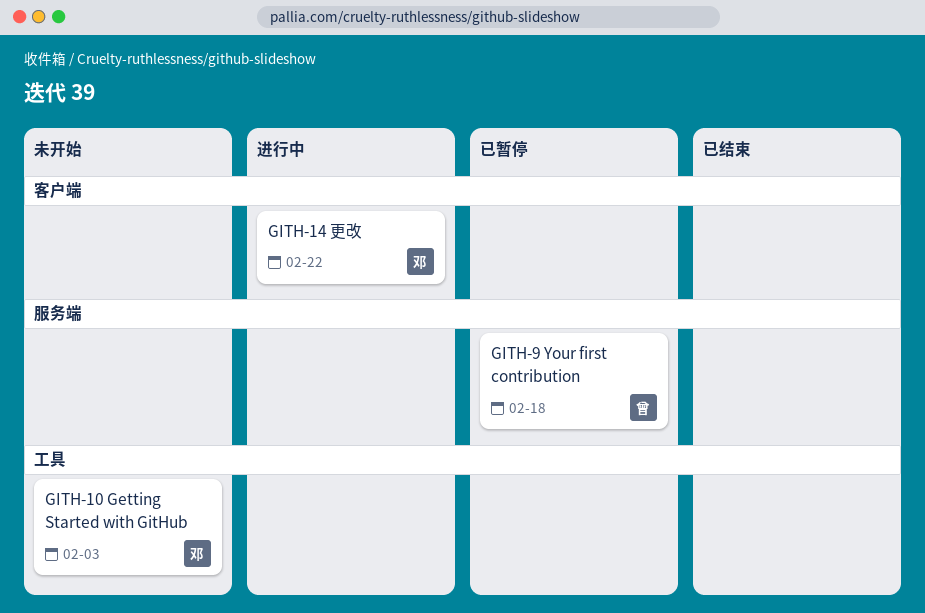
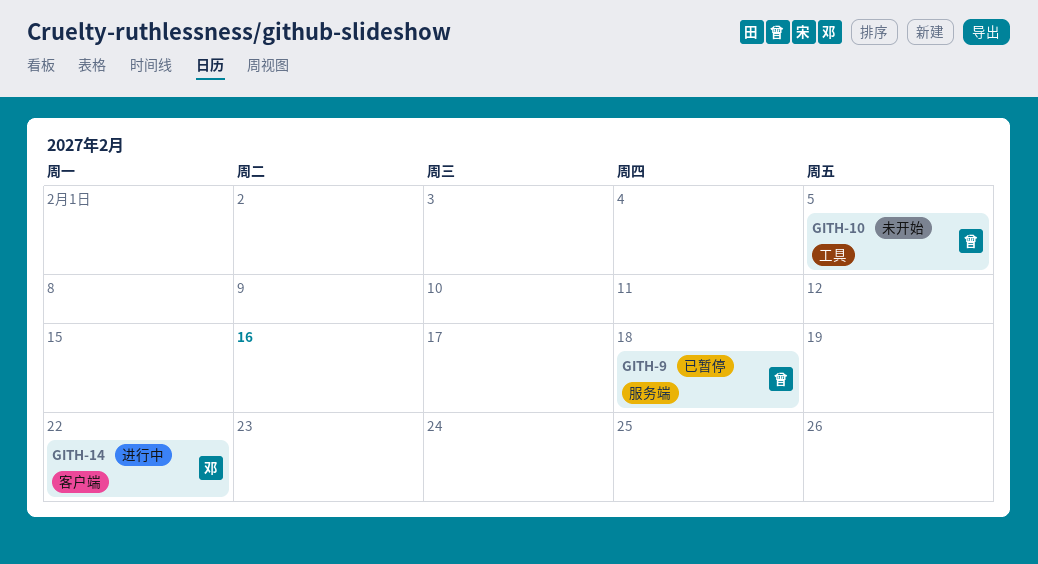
GITH-10, owner: 邓 -> 曾
GITH-10, due: Feb 3 -> Feb 5

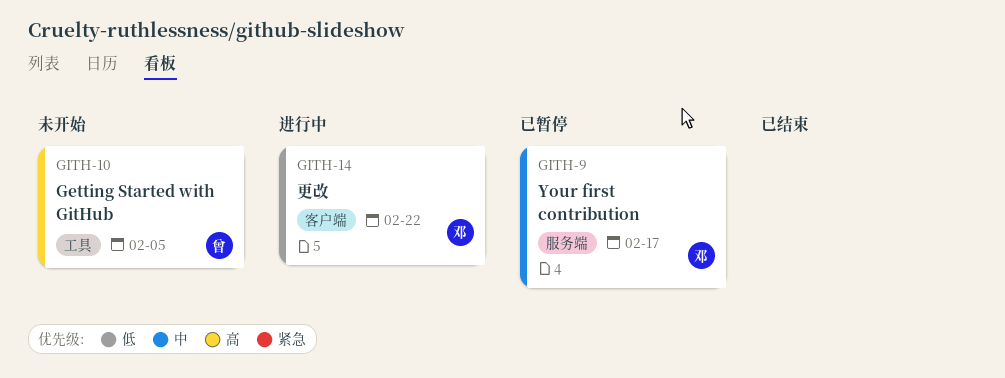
GITH-9, owner: 曾 -> 邓
GITH-9, due: Feb 18 -> Feb 17

